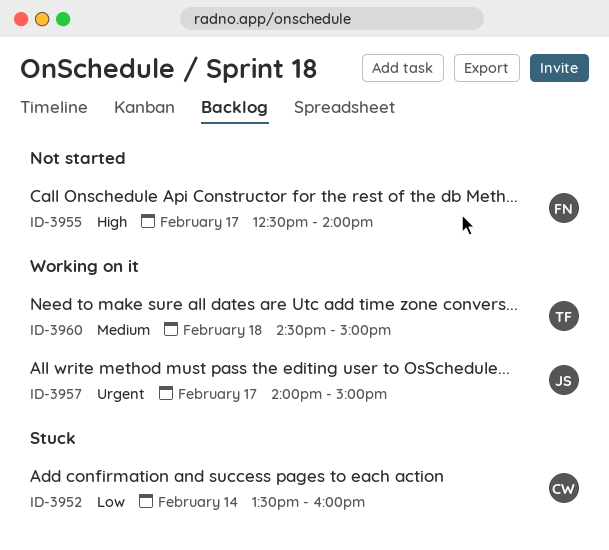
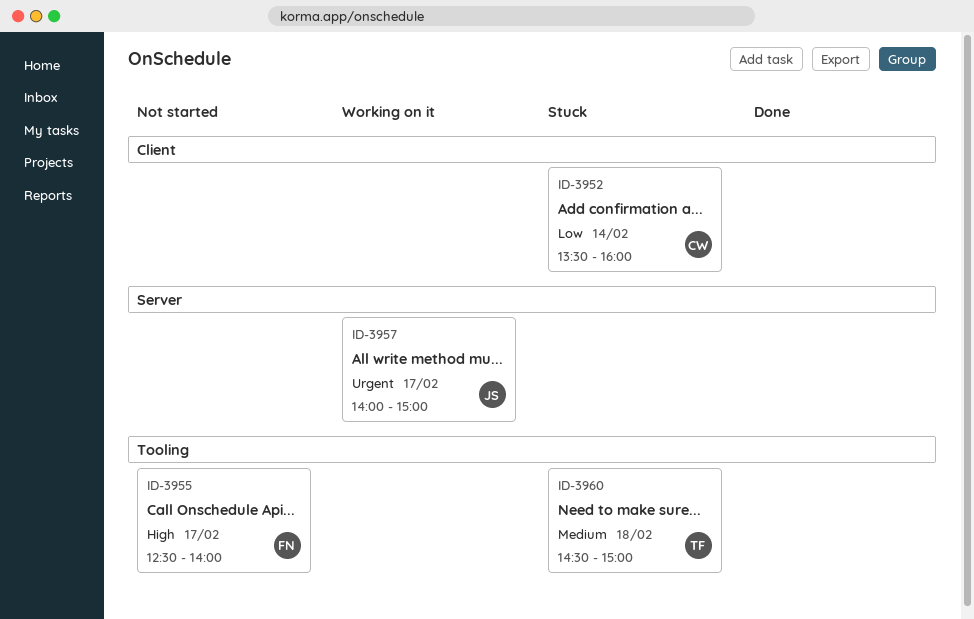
ID-3960, status: Working on it -> Stuck

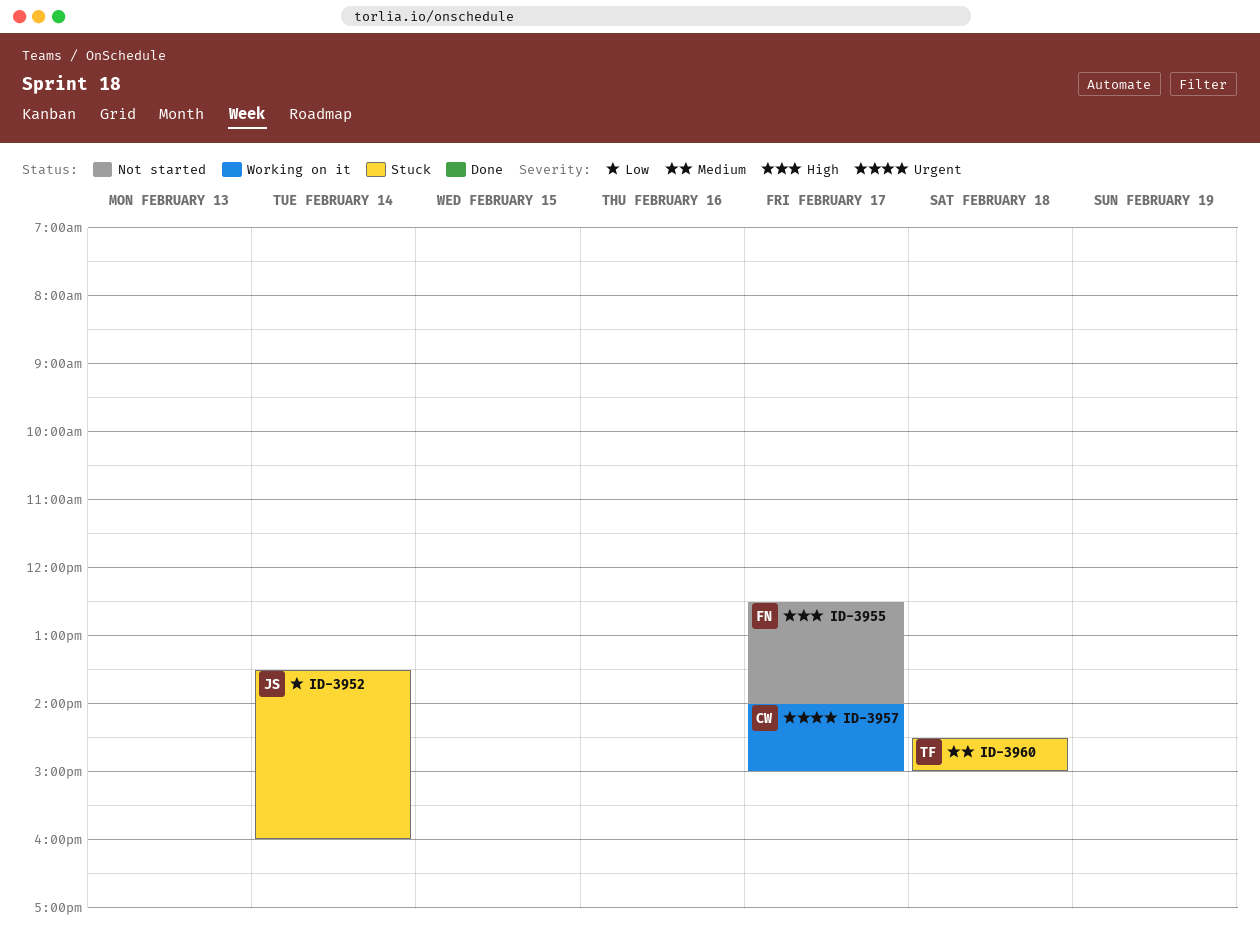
ID-3952, owner: CW -> JS
ID-3957, owner: JS -> CW

